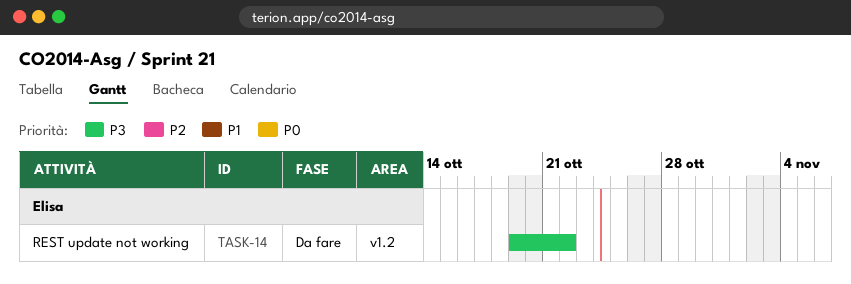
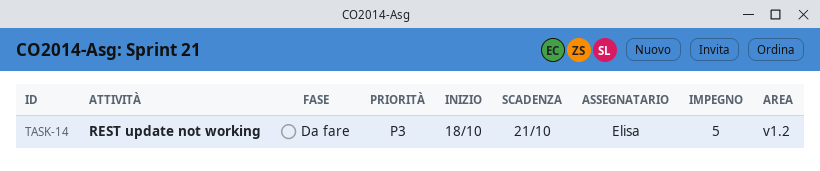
TASK-14, start: Oct 19 -> Oct 18
TASK-14, due: Oct 22 -> Oct 21

